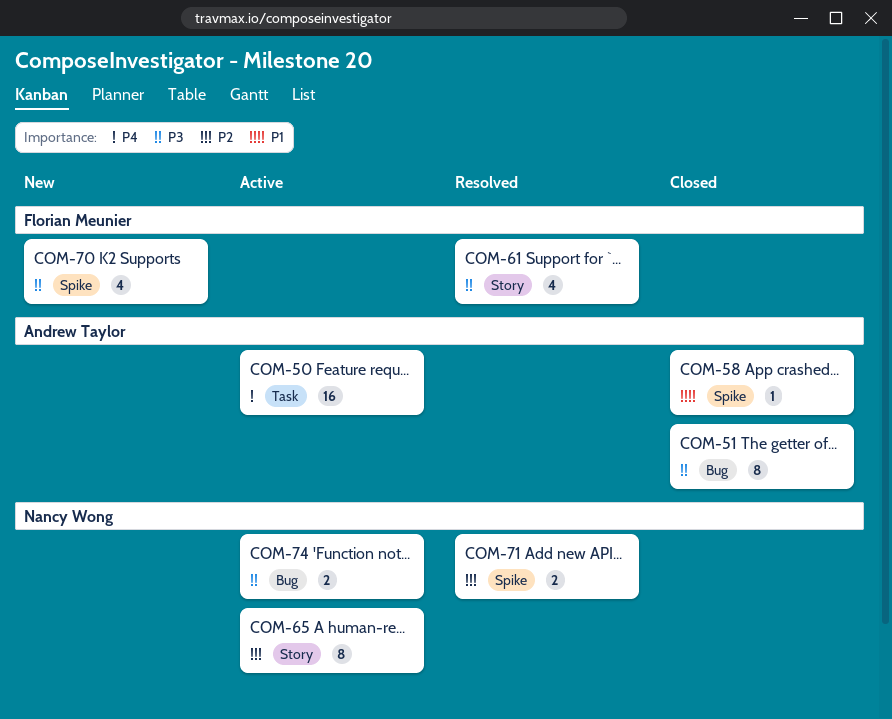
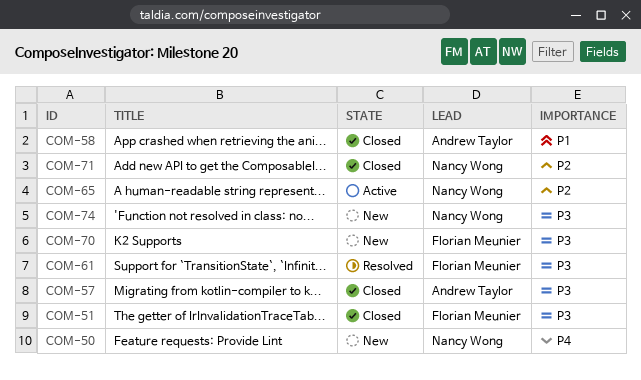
COM-50, status: Active -> New
COM-50, owner: Andrew Taylor -> Nancy Wong
COM-51, owner: Andrew Taylor -> Florian Meunier
COM-57: none -> present
COM-71, status: Resolved -> Closed
COM-74, status: Active -> New

